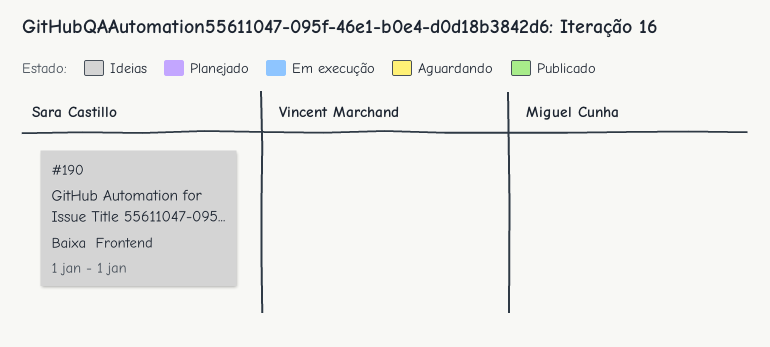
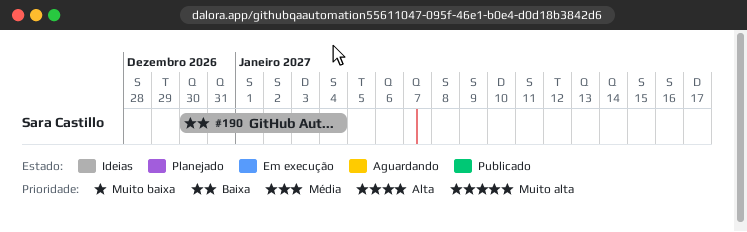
#190, start: Jan 1 -> Dec 30
#190, due: Jan 1 -> Jan 4

